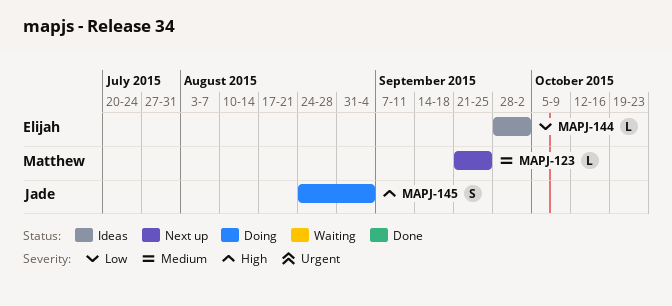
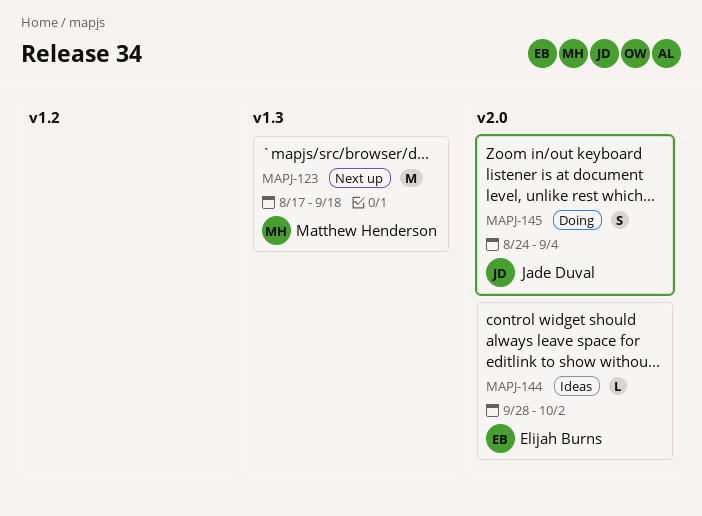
MAPJ-123, estimate: L -> M
MAPJ-123, start: Sep 21 -> Aug 17
MAPJ-123, due: Sep 25 -> Sep 18

